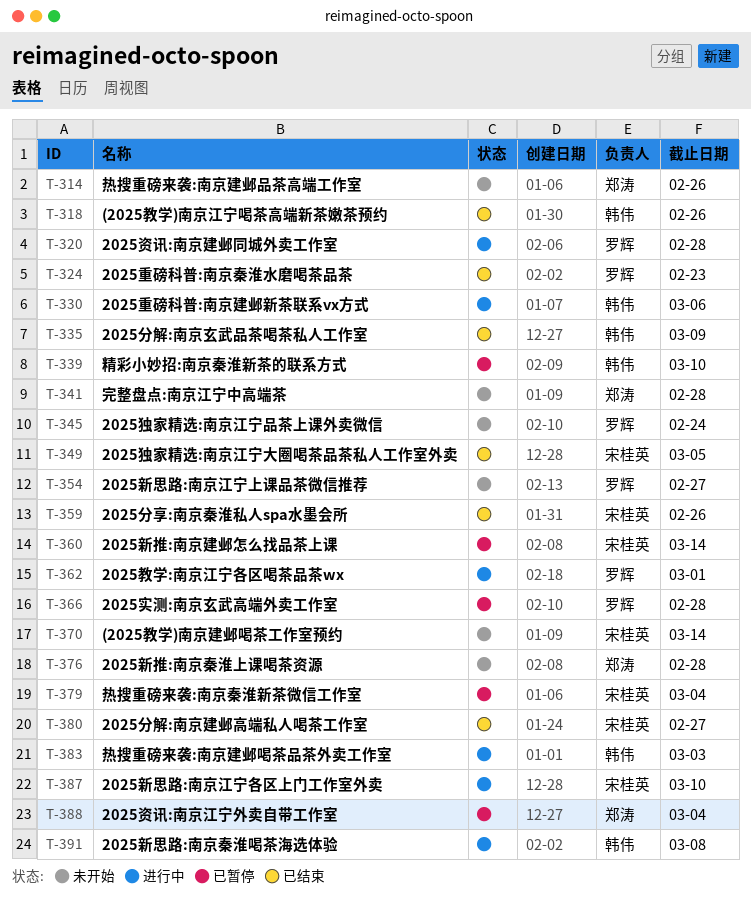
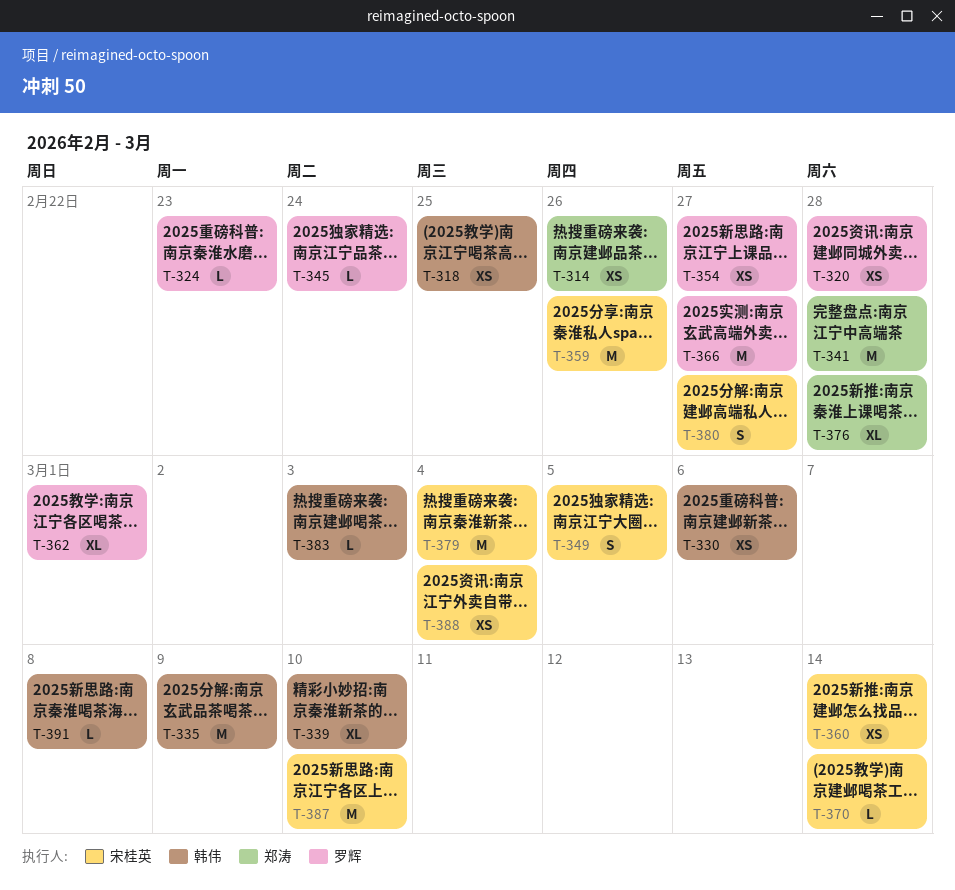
T-318, due: Feb 26 -> Feb 25
T-366, due: Feb 28 -> Feb 27
T-388, owner: 郑涛 -> 宋桂英

